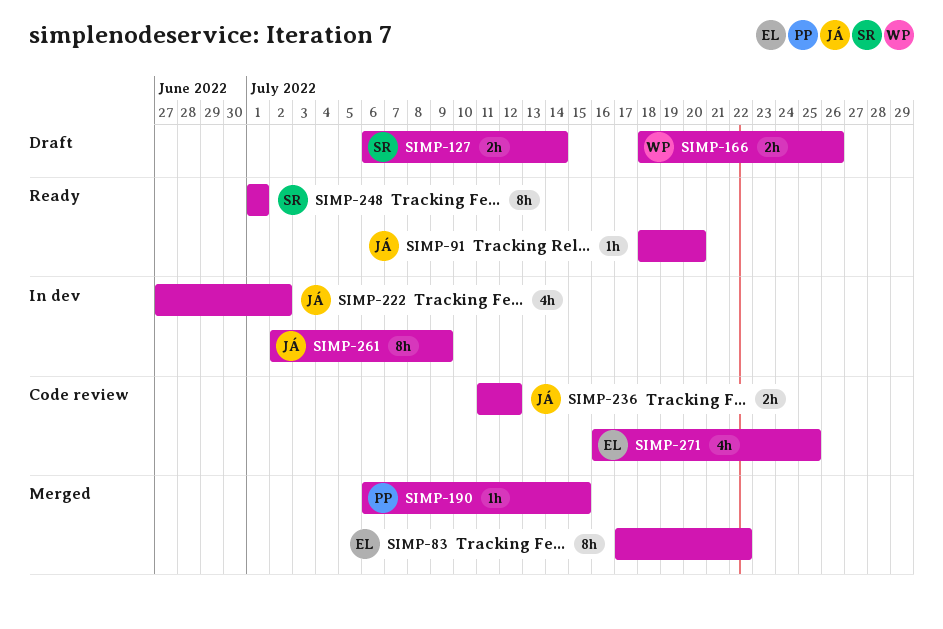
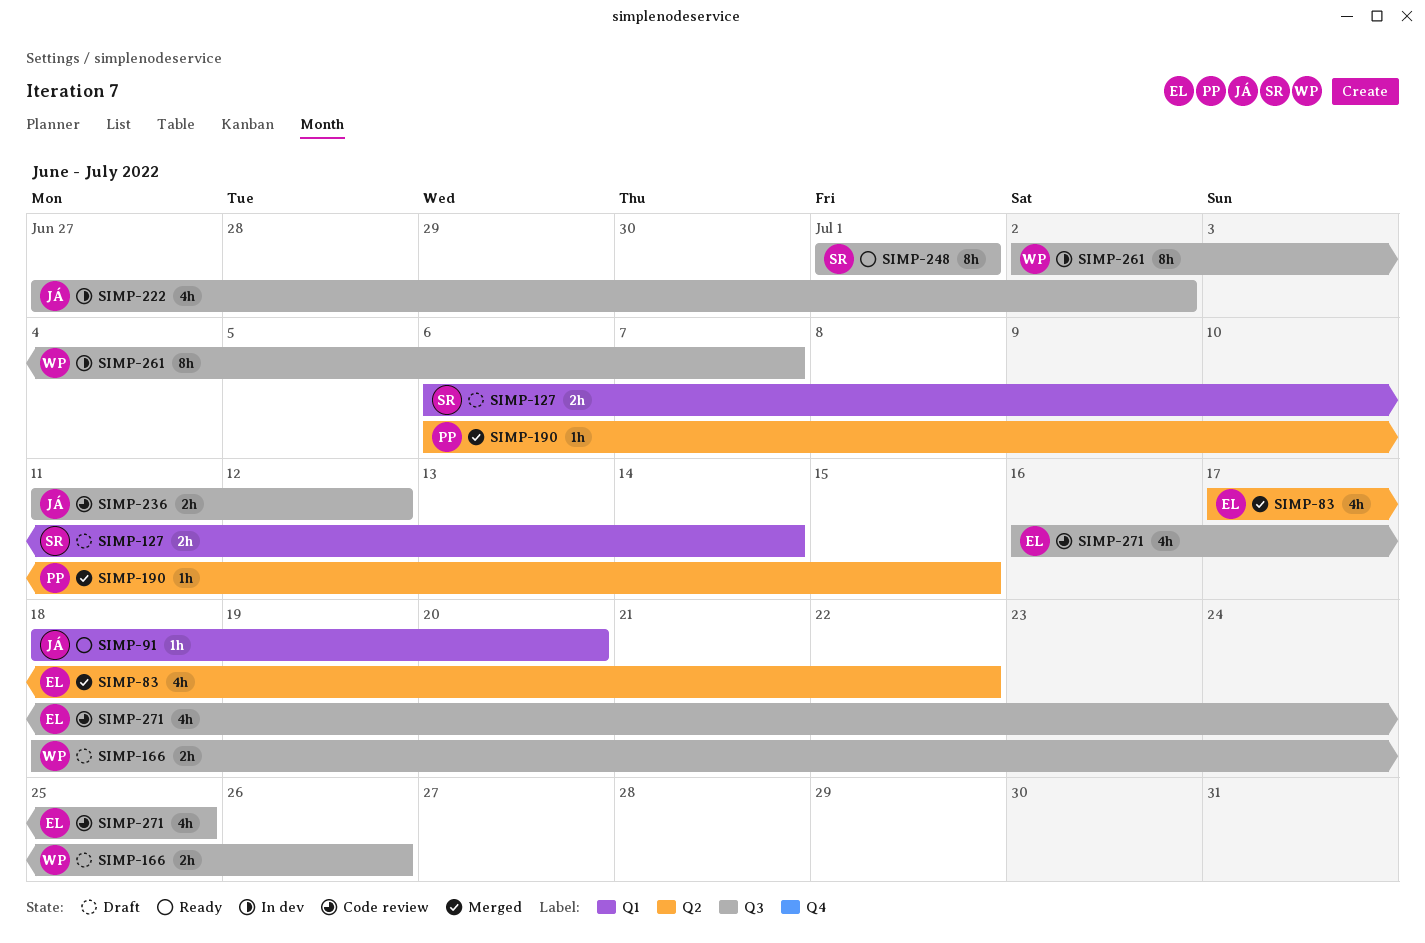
SIMP-83, estimate: 8h -> 4h
SIMP-261, owner: JÁ -> WP
SIMP-261, due: Jul 9 -> Jul 7

